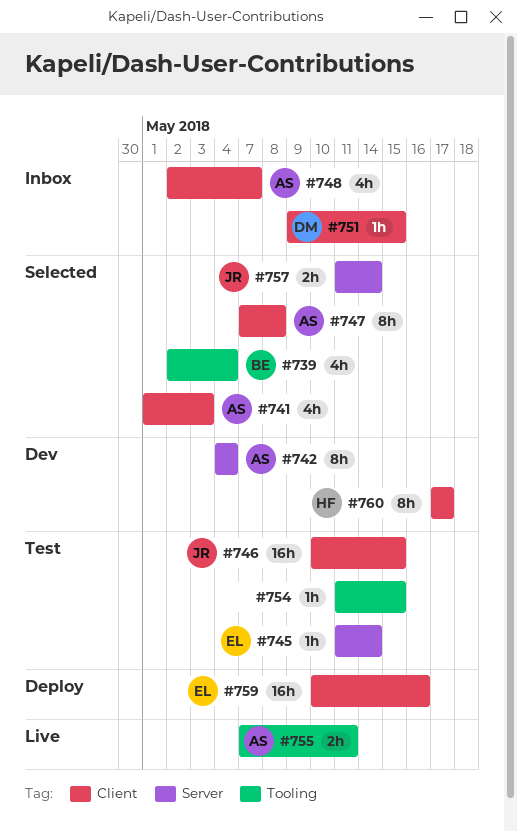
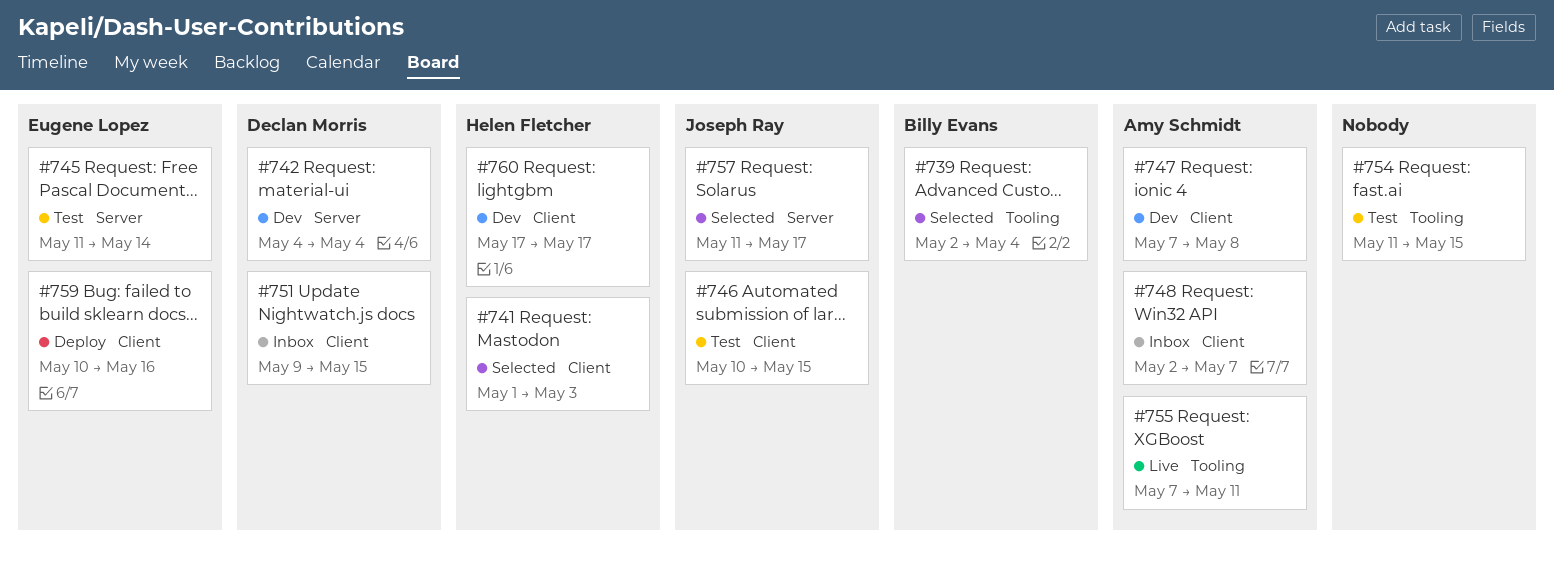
#741, owner: Amy Schmidt -> Helen Fletcher
#742, owner: Amy Schmidt -> Declan Morris
#747, status: Selected -> Dev
#757, due: May 14 -> May 17

